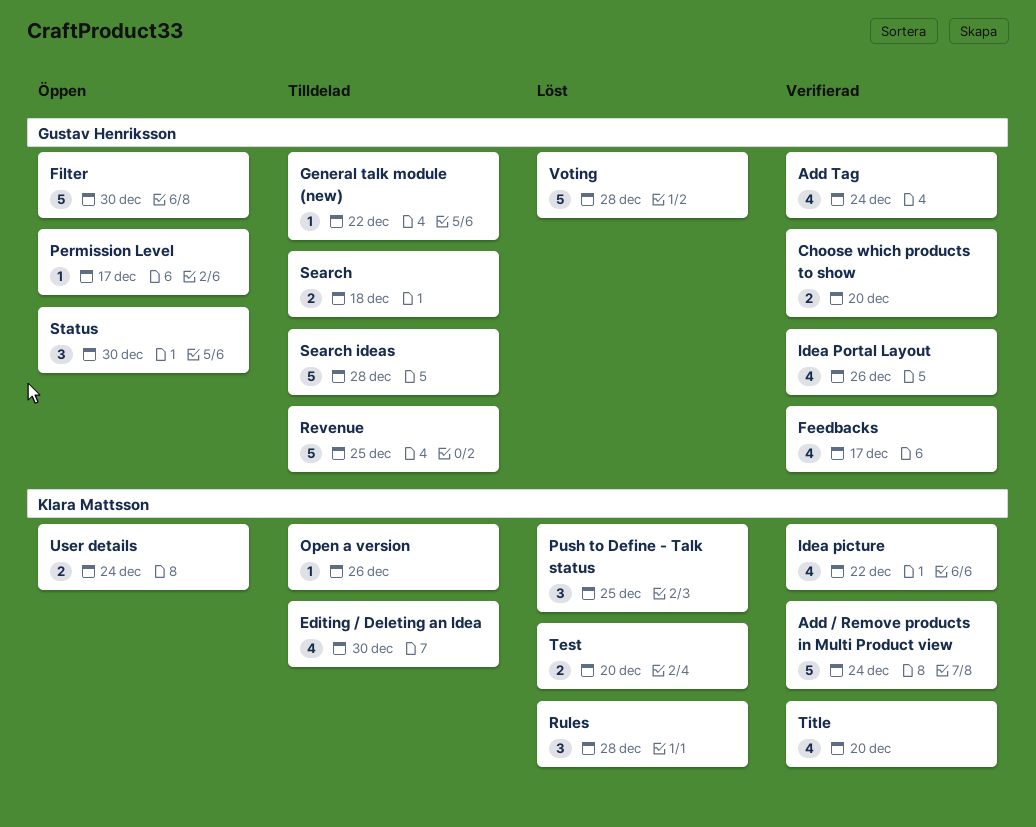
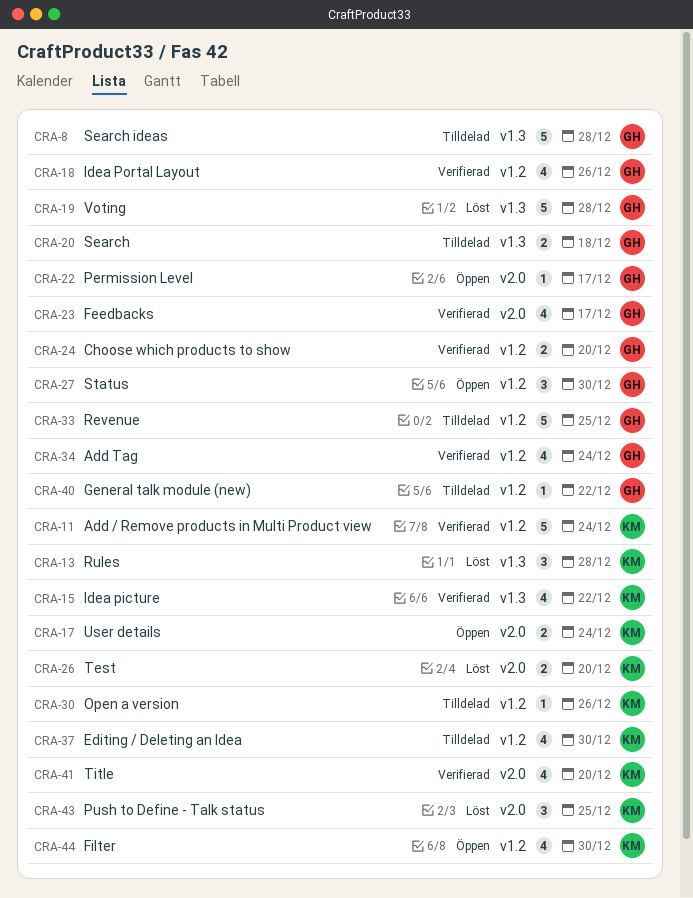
Filter, owner: Gustav Henriksson -> Klara Mattsson
Filter, estimate: 5 -> 4

